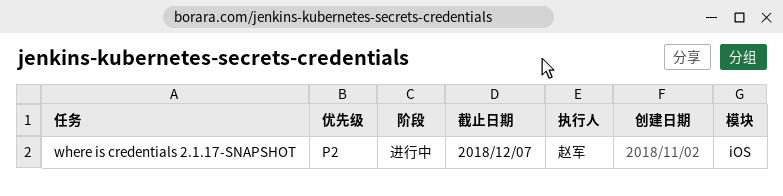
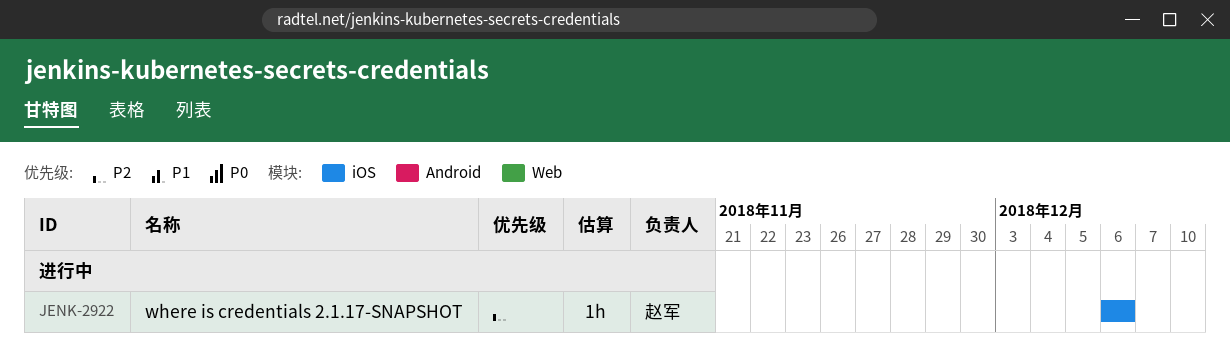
where is credentials 2.1.17-SNAPSHOT, due: Dec 7 -> Dec 6

